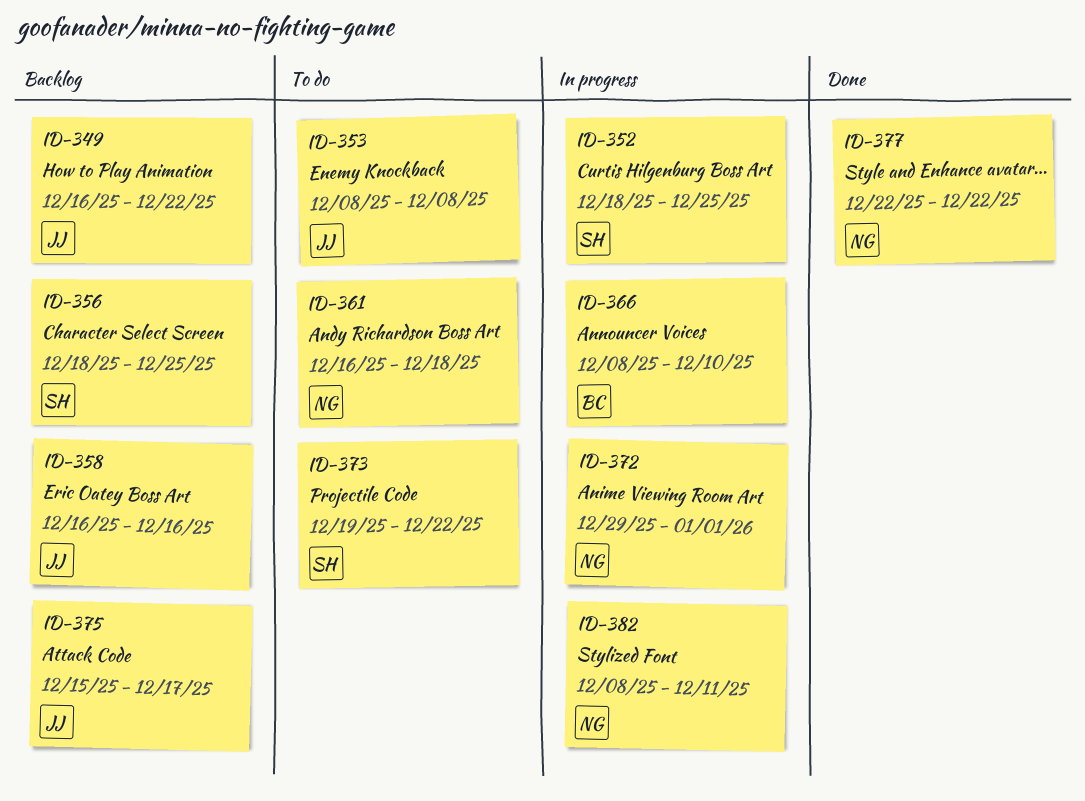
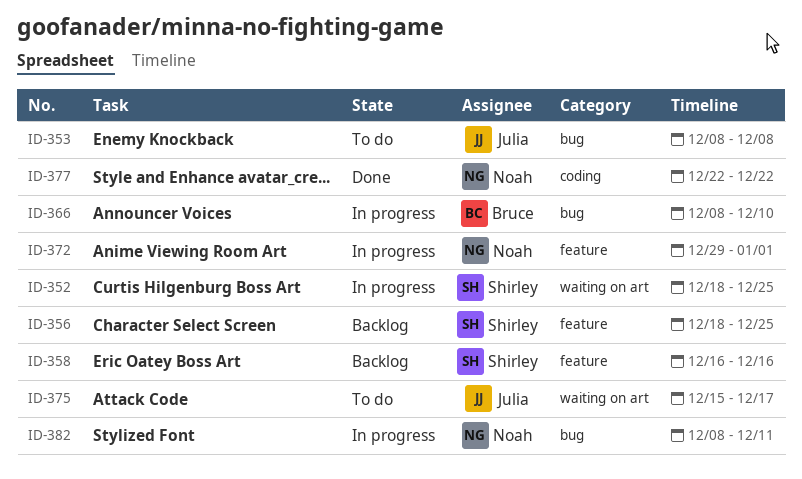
ID-349: present -> none
ID-358, owner: Julia -> Shirley
ID-361: present -> none
ID-373: present -> none
ID-375, status: Backlog -> To do

